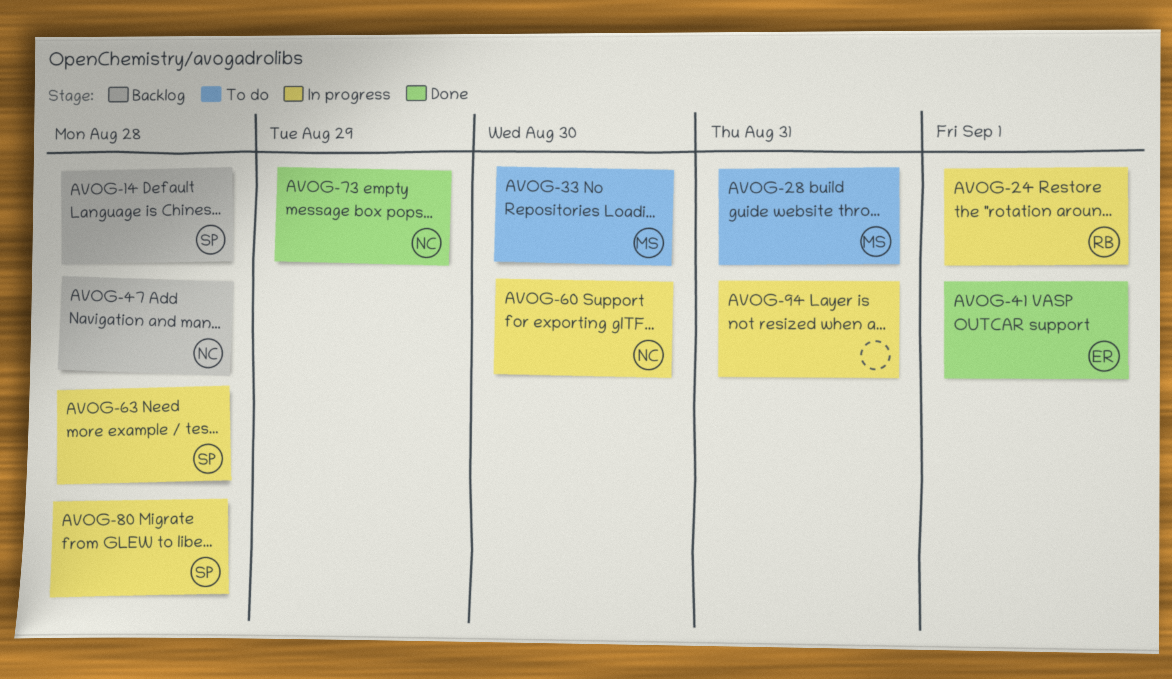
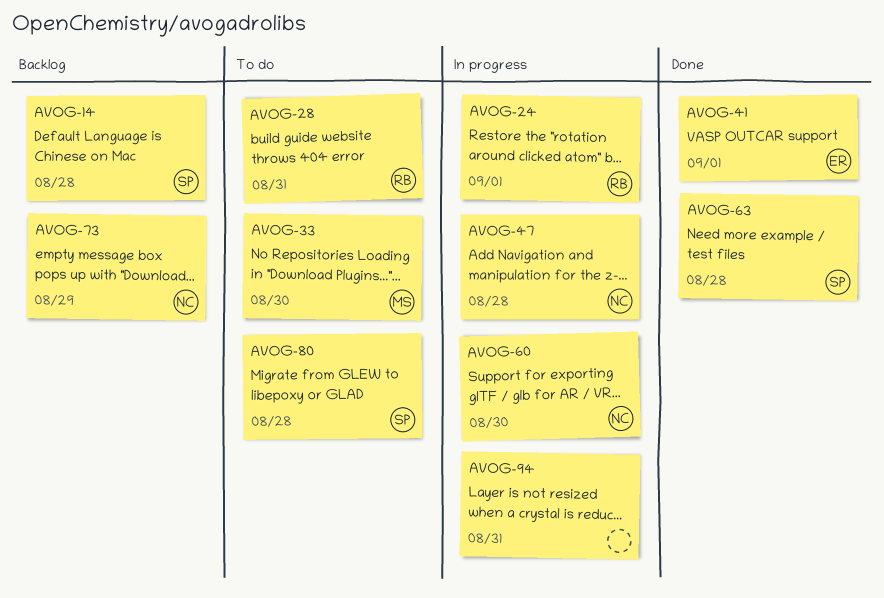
AVOG-28, owner: MS -> RB
AVOG-47, status: Backlog -> In progress
AVOG-63, status: In progress -> Done
AVOG-73, status: Done -> Backlog
AVOG-80, status: In progress -> To do

